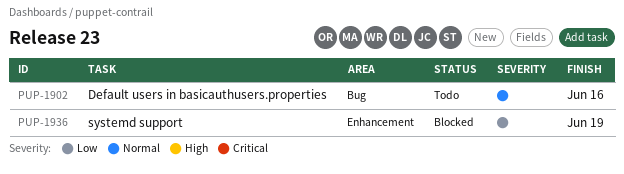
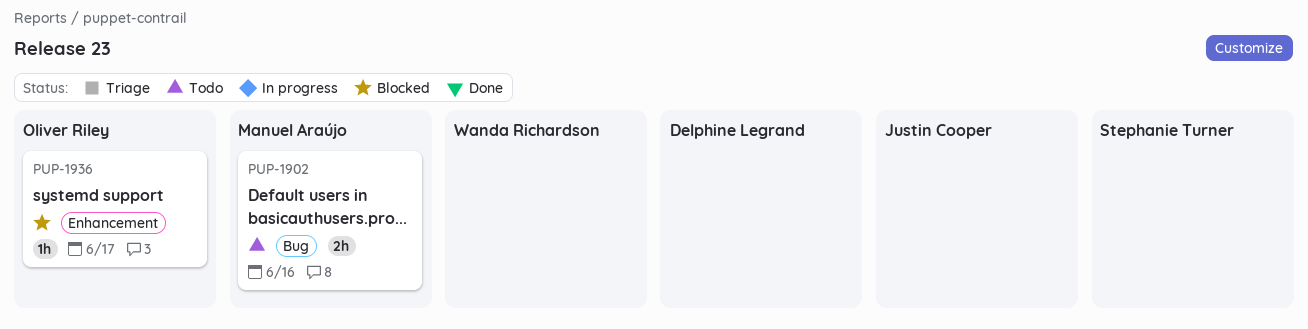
PUP-1936, due: Jun 19 -> Jun 17

